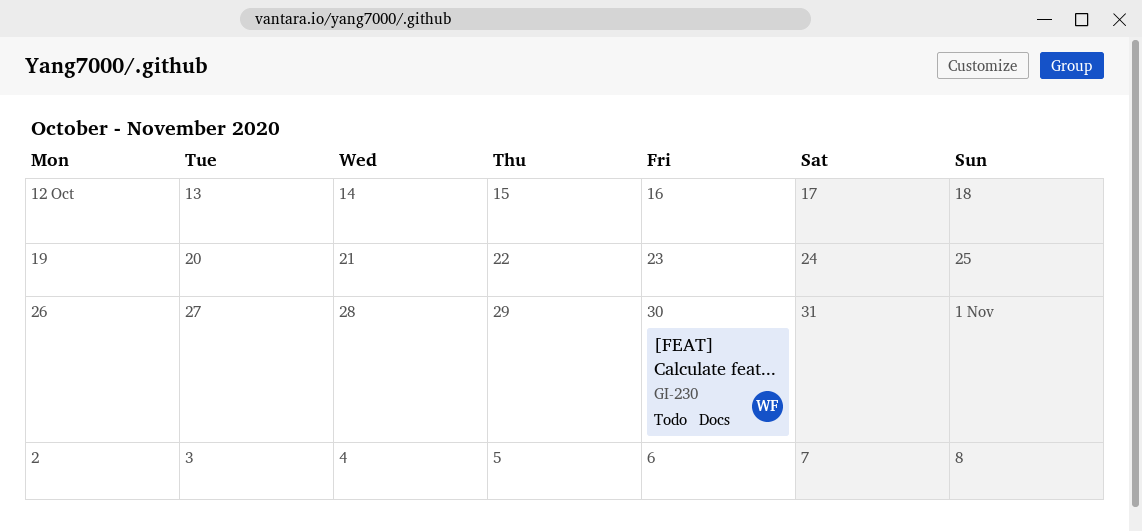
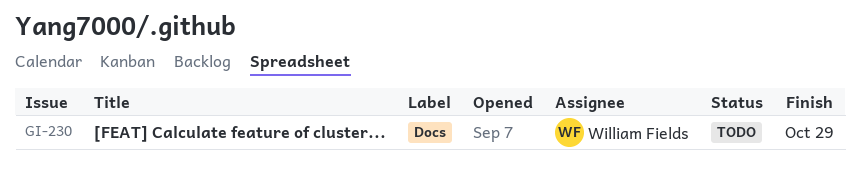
GI-230, due: Oct 30 -> Oct 29

